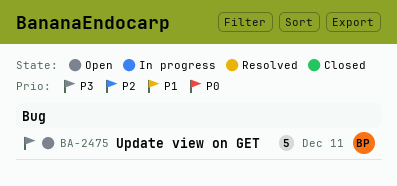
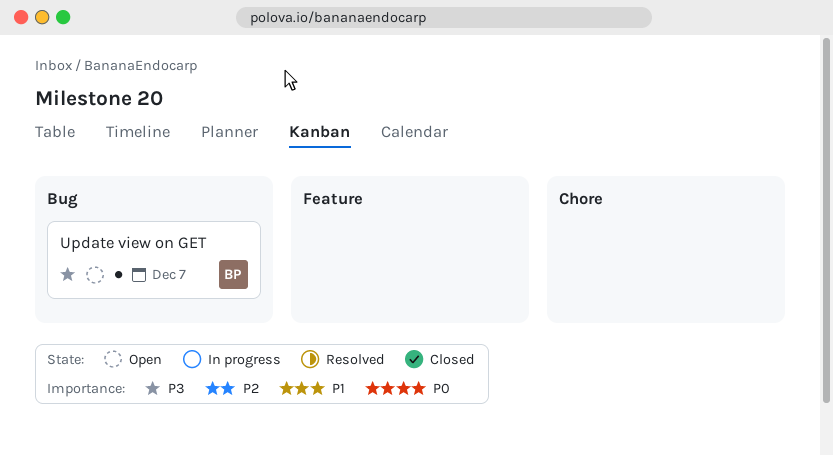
Update view on GET, estimate: 5 -> 1
Update view on GET, due: Dec 11 -> Dec 7

